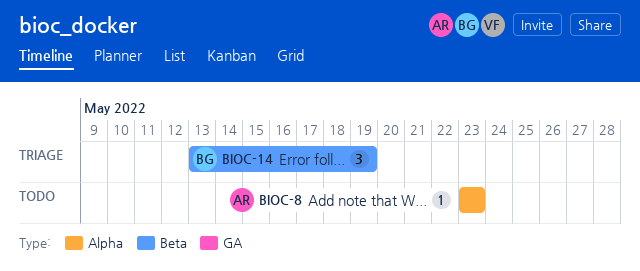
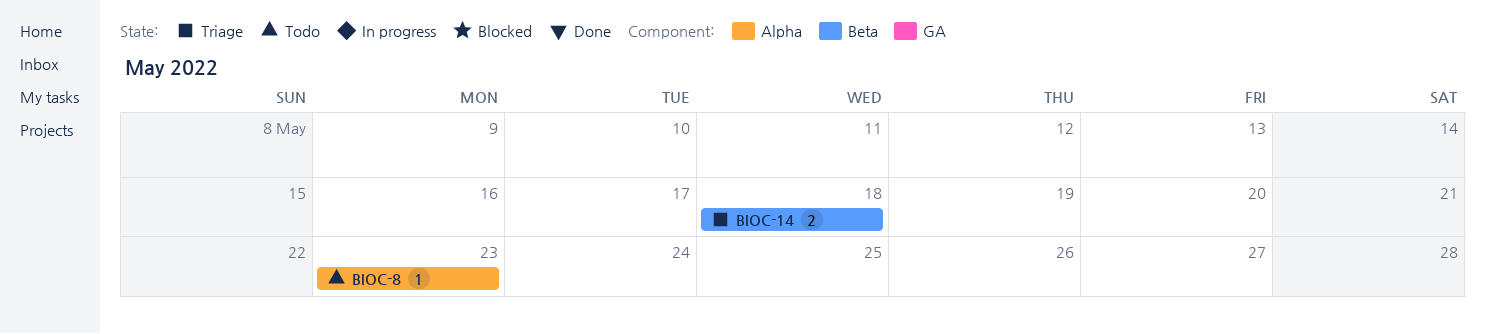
BIOC-14, estimate: 3 -> 2
BIOC-14, start: May 13 -> May 18
BIOC-14, due: May 19 -> May 18

